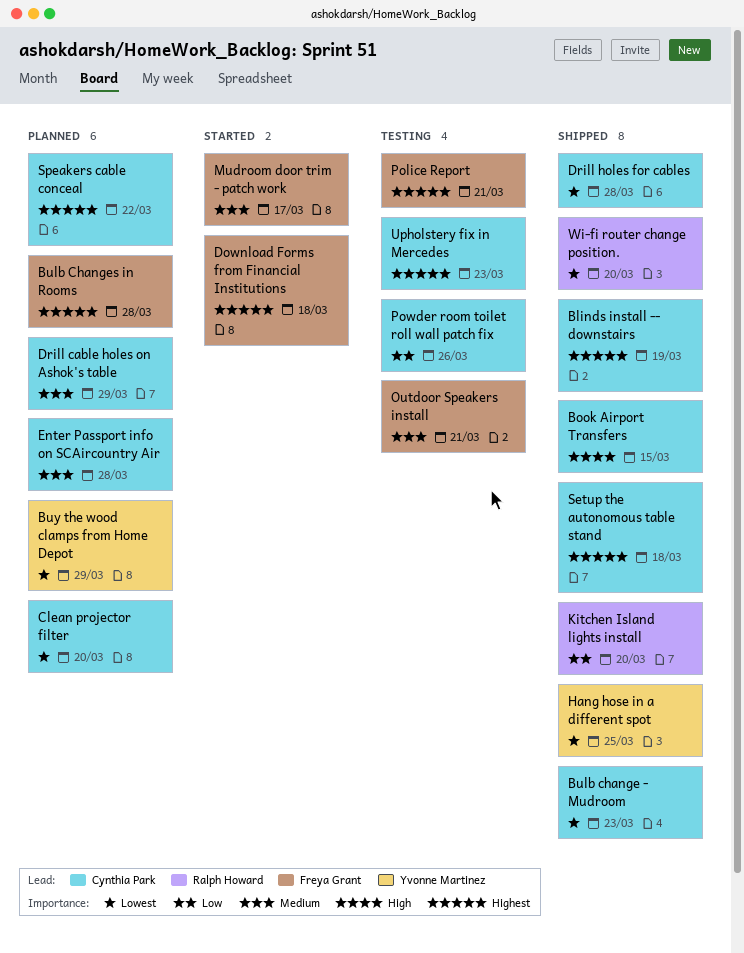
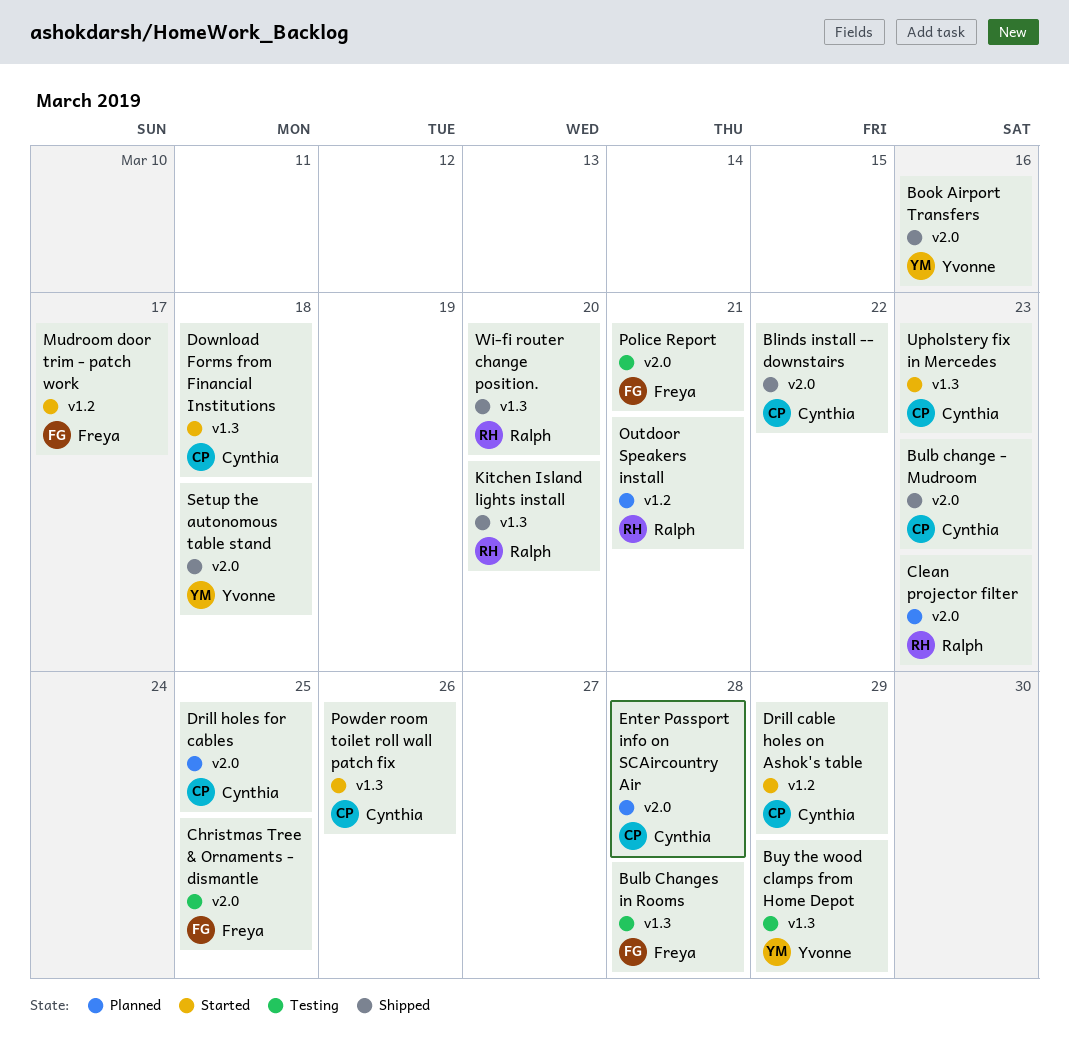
Blinds install -- downstairs, due: Mar 19 -> Mar 22
Book Airport Transfers, owner: Cynthia Park -> Yvonne Martinez
Book Airport Transfers, due: Mar 15 -> Mar 16
Bulb Changes in Rooms, status: Planned -> Testing
Buy the wood clamps from Home Depot, status: Planned -> Testing
Christmas Tree & Ornaments - dismantle: none -> present
Clean projector filter, owner: Cynthia Park -> Ralph Howard
Clean projector filter, due: Mar 20 -> Mar 23
Download Forms from Financial Institutions, owner: Freya Grant -> Cynthia Park
Drill cable holes on Ashok's table, status: Planned -> Started
Drill holes for cables, status: Shipped -> Planned
Drill holes for cables, due: Mar 28 -> Mar 25
Hang hose in a different spot: present -> none
Outdoor Speakers install, status: Testing -> Planned
Outdoor Speakers install, owner: Freya Grant -> Ralph Howard
Powder room toilet roll wall patch fix, status: Testing -> Started
Setup the autonomous table stand, owner: Cynthia Park -> Yvonne Martinez
Speakers cable conceal: present -> none
Upholstery fix in Mercedes, status: Testing -> Started

